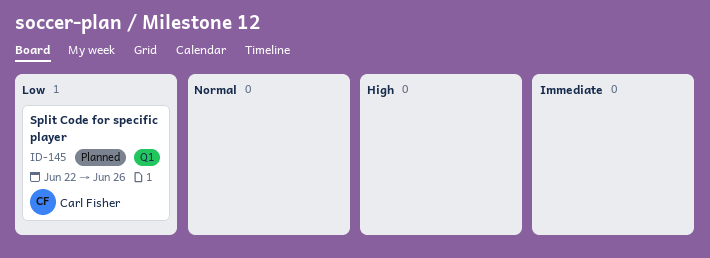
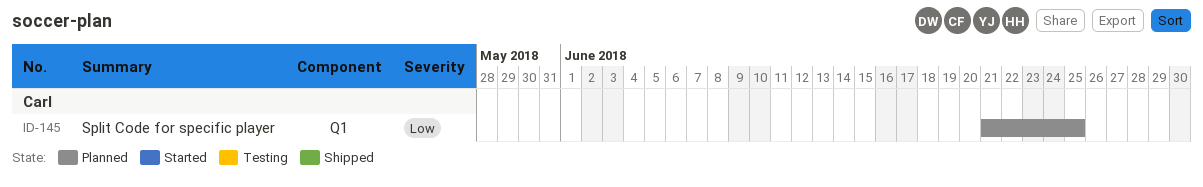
ID-145, start: Jun 22 -> Jun 21
ID-145, due: Jun 26 -> Jun 25

